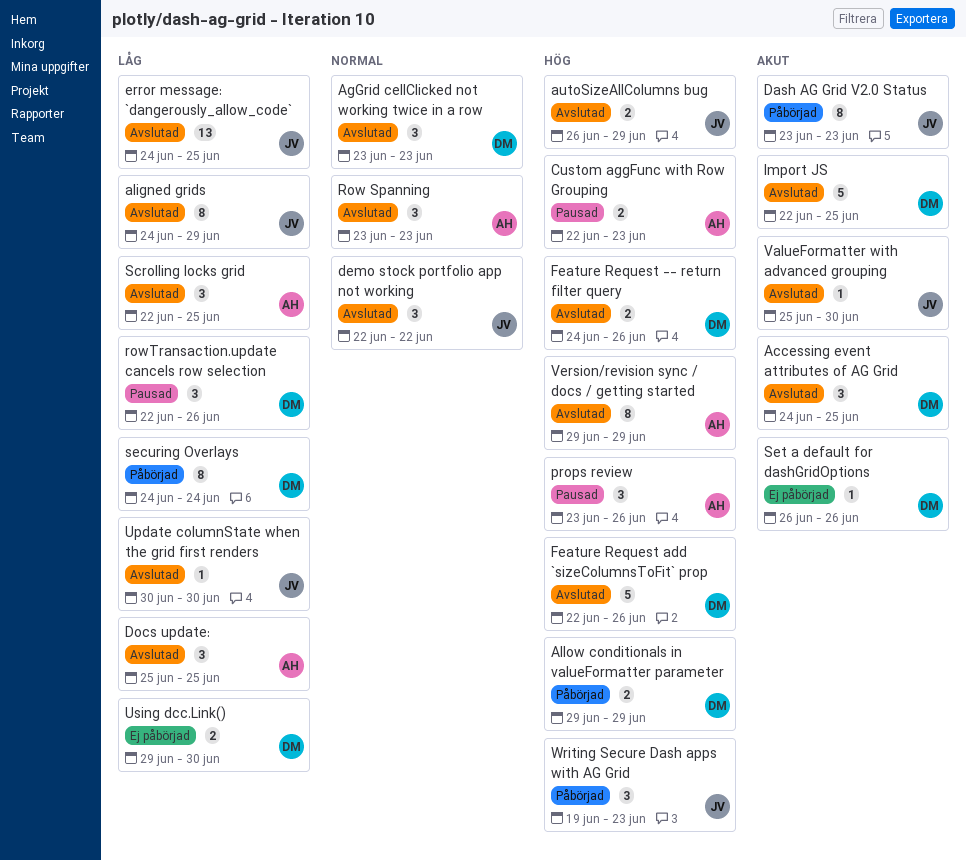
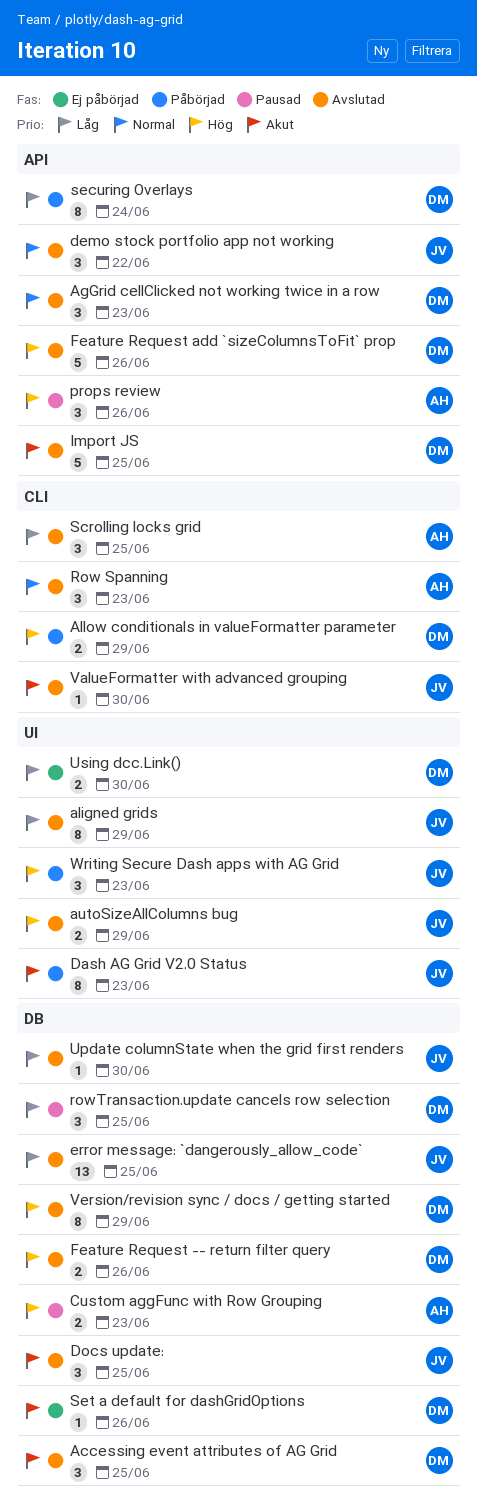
Docs update:, owner: AH -> JV
Docs update:, priority: Låg -> Akut
rowTransaction.update cancels row selection, due: Jun 26 -> Jun 25
Version/revision sync / docs / getting started, owner: AH -> DM

